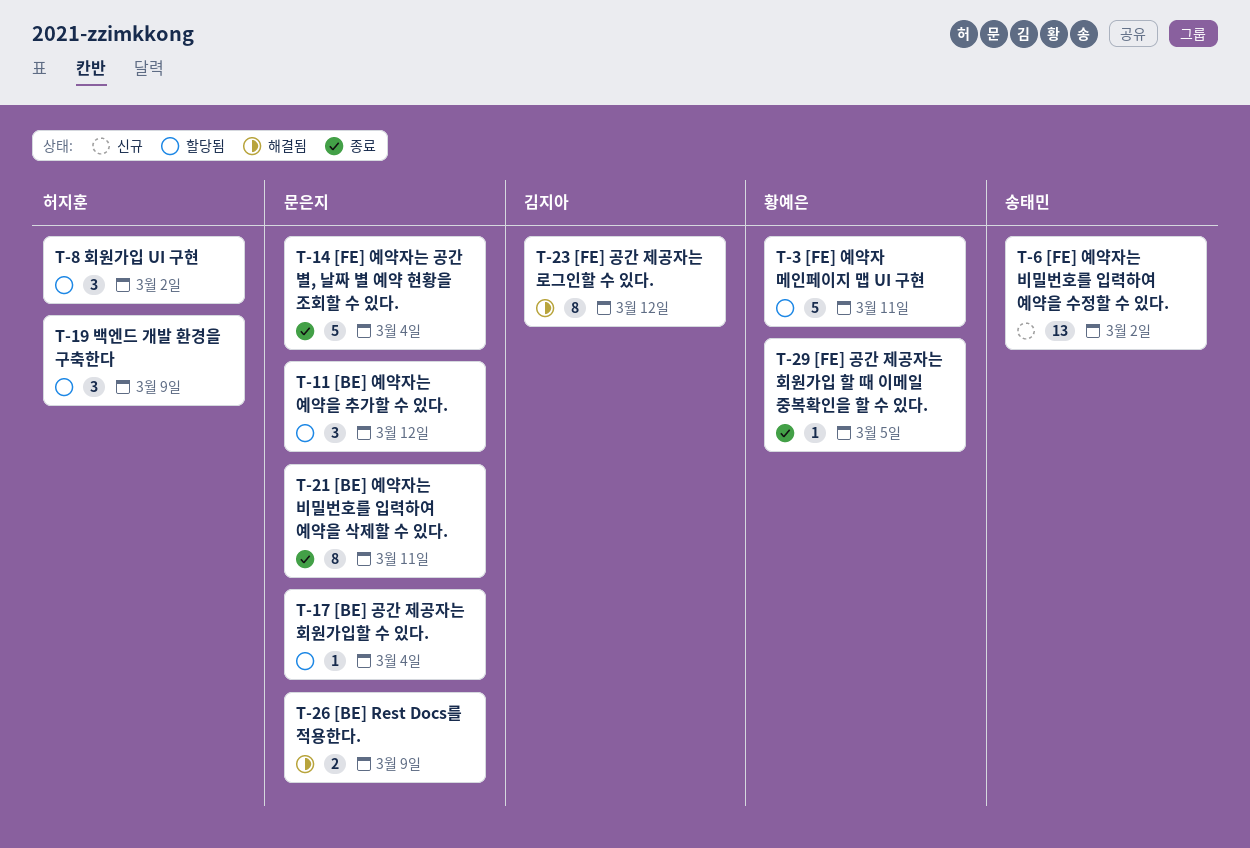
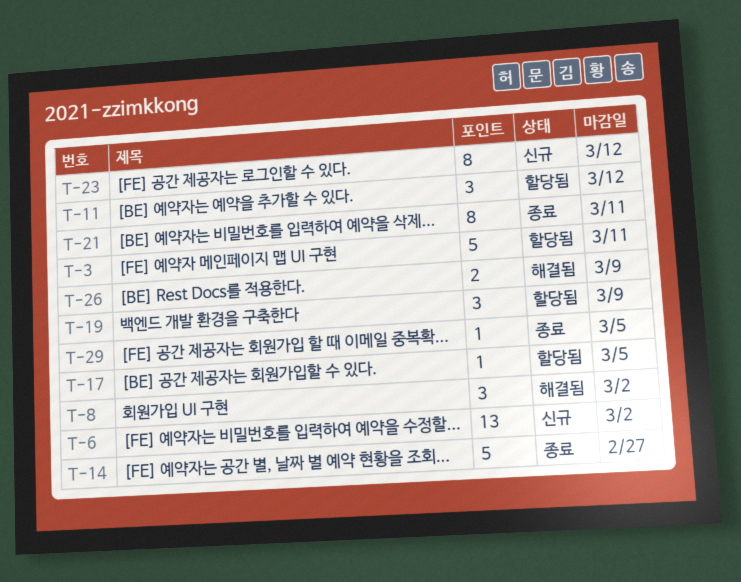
T-8, status: 할당됨 -> 해결됨
T-14, due: Mar 4 -> Feb 27
T-17, due: Mar 4 -> Mar 5
T-23, status: 해결됨 -> 신규

